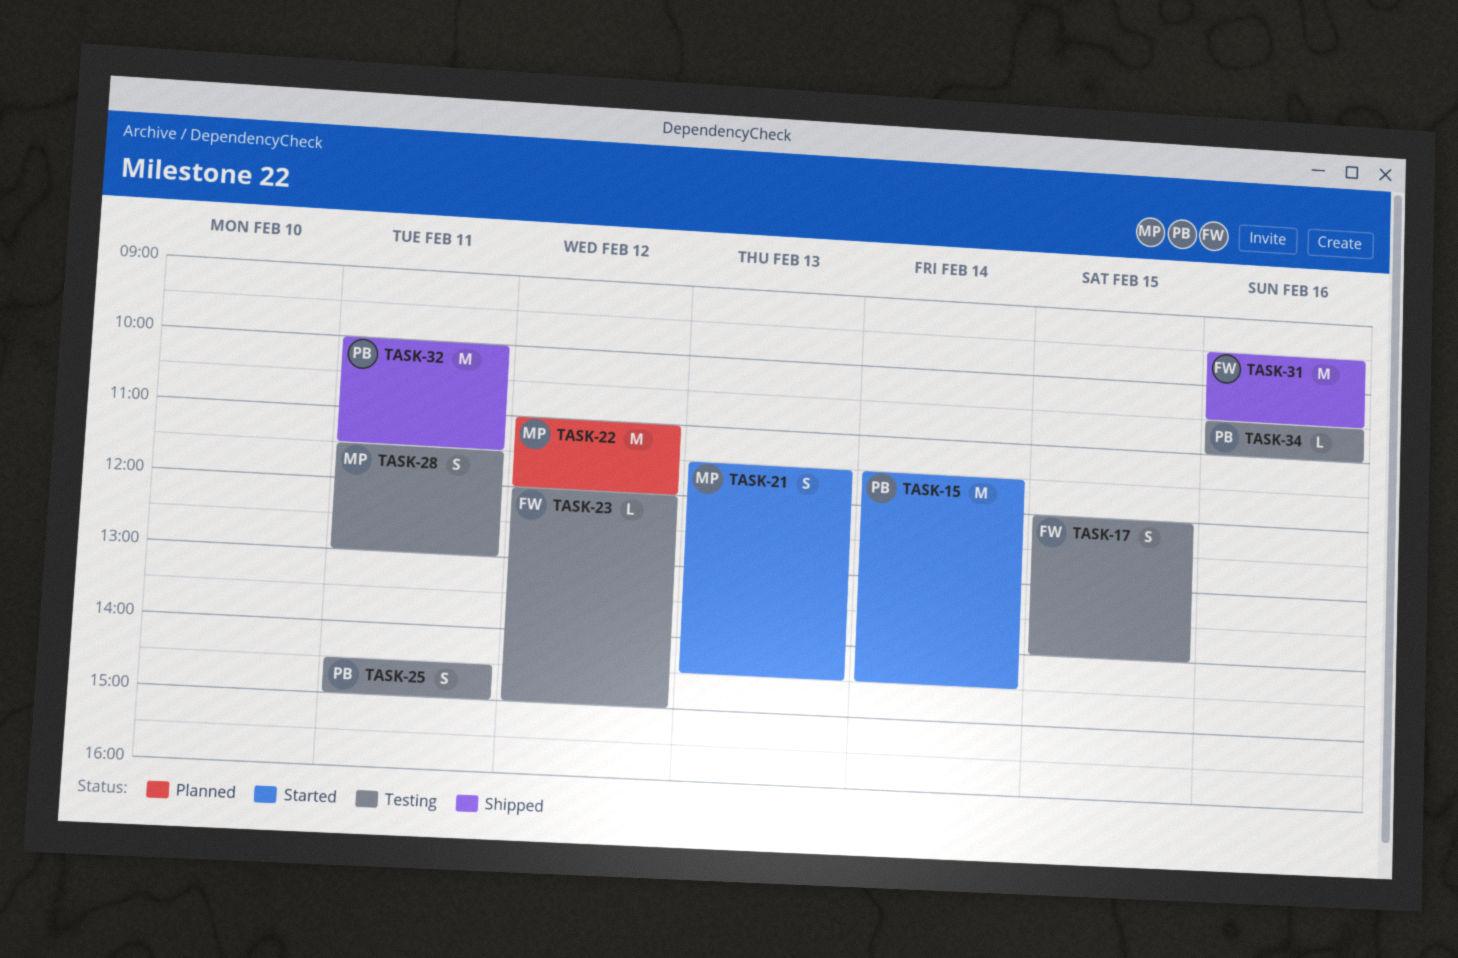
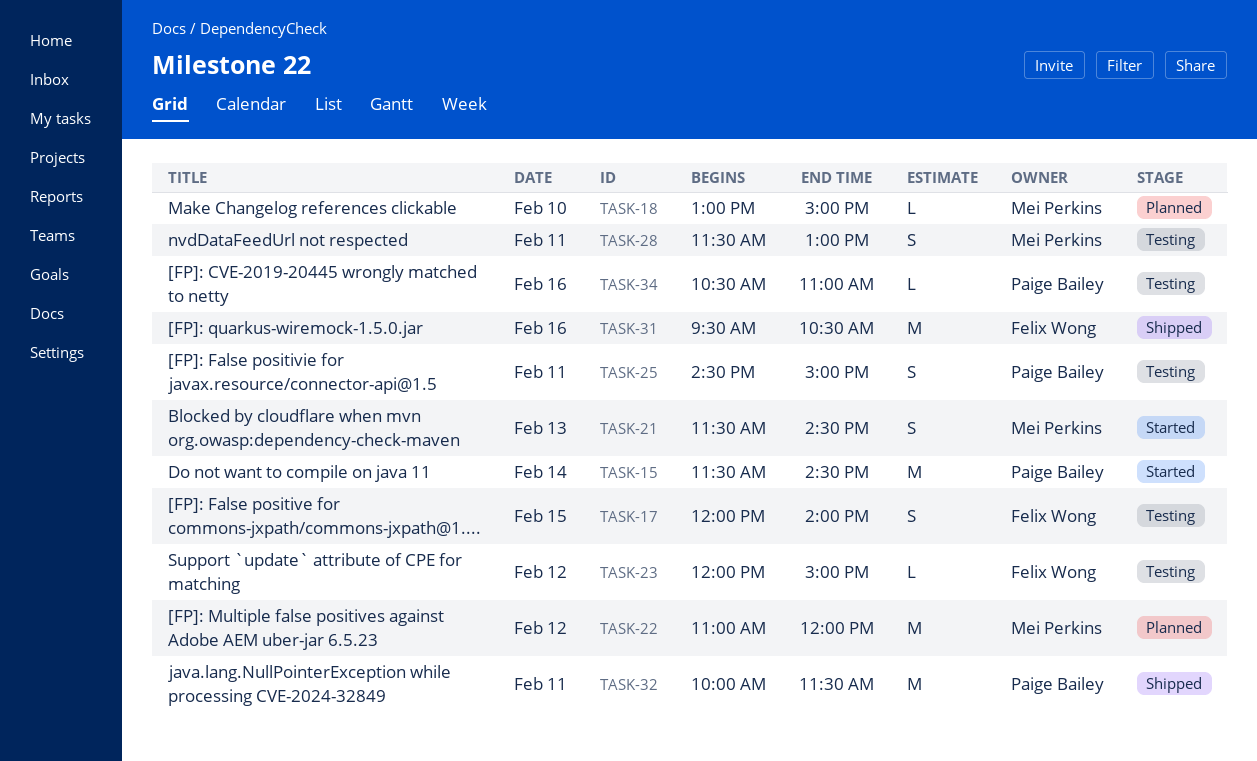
TASK-18: none -> present

